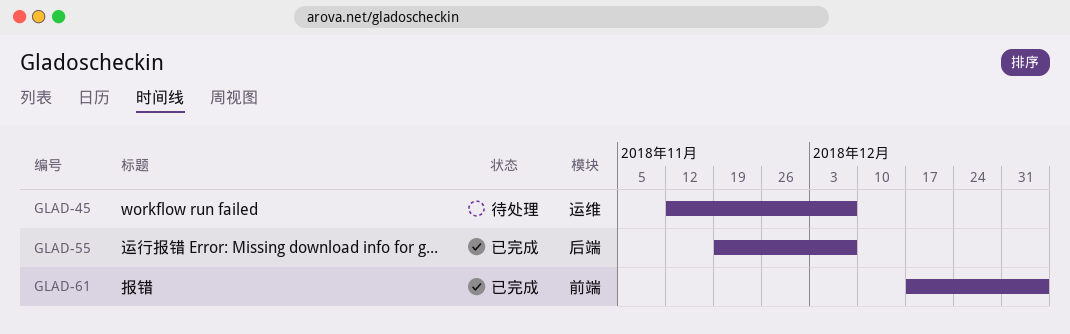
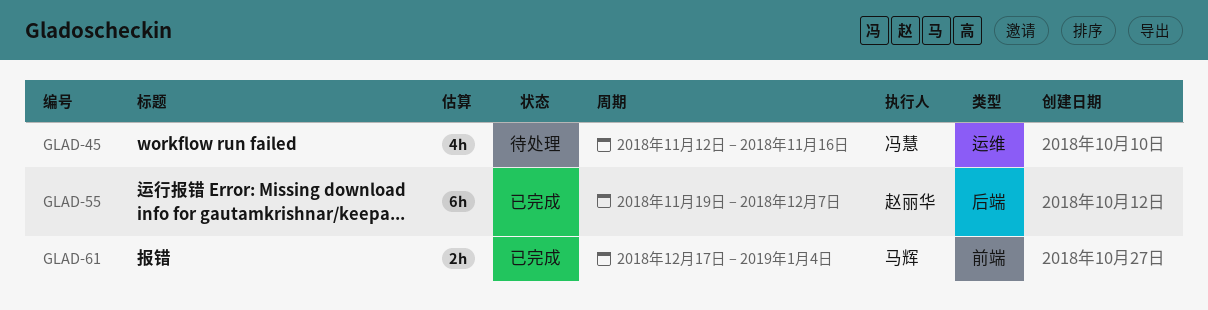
GLAD-45, due: Dec 7 -> Nov 16

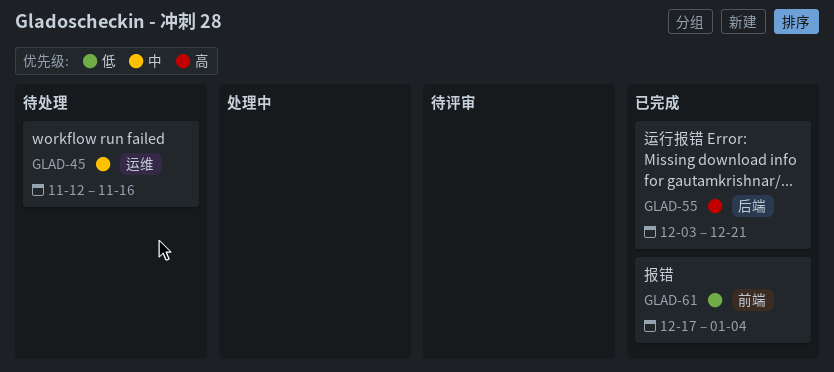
GLAD-55, start: Nov 19 -> Dec 3
GLAD-55, due: Dec 7 -> Dec 21

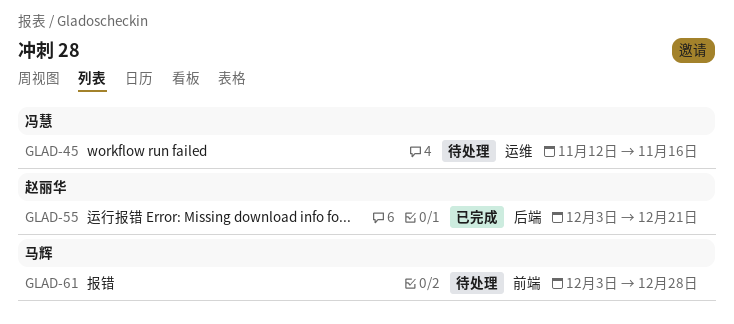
GLAD-61, status: 已完成 -> 待处理
GLAD-61, start: Dec 17 -> Dec 3
GLAD-61, due: Jan 4 -> Dec 28

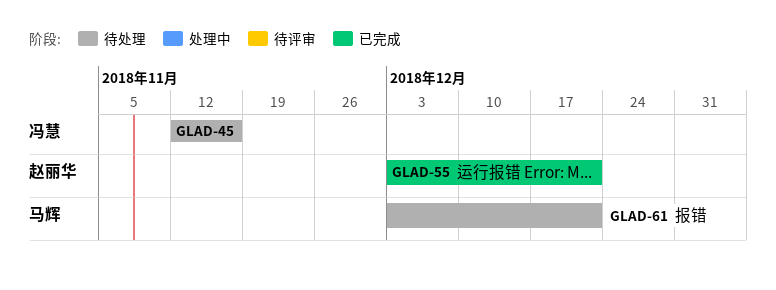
GLAD-61, due: Dec 28 -> Dec 21

